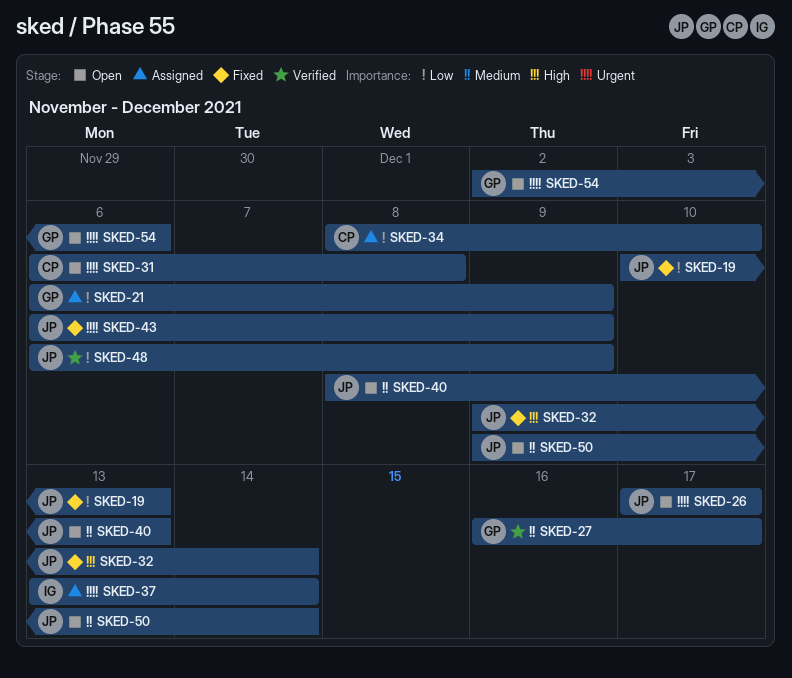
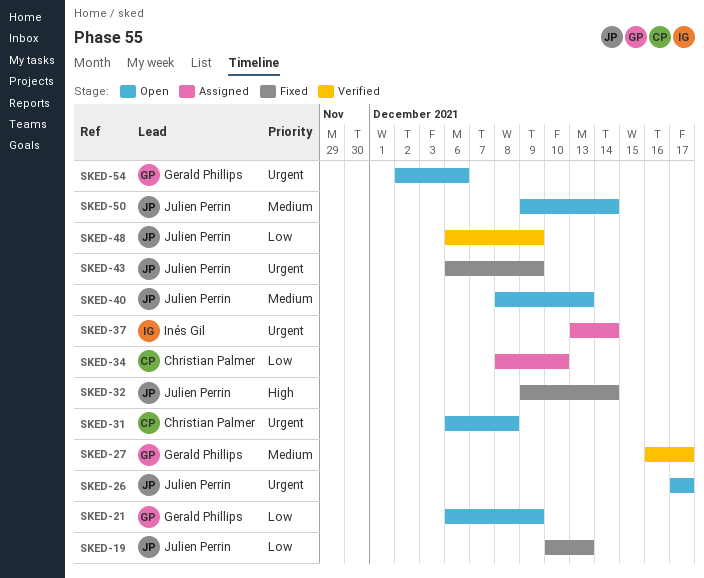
SKED-21, status: Assigned -> Open

